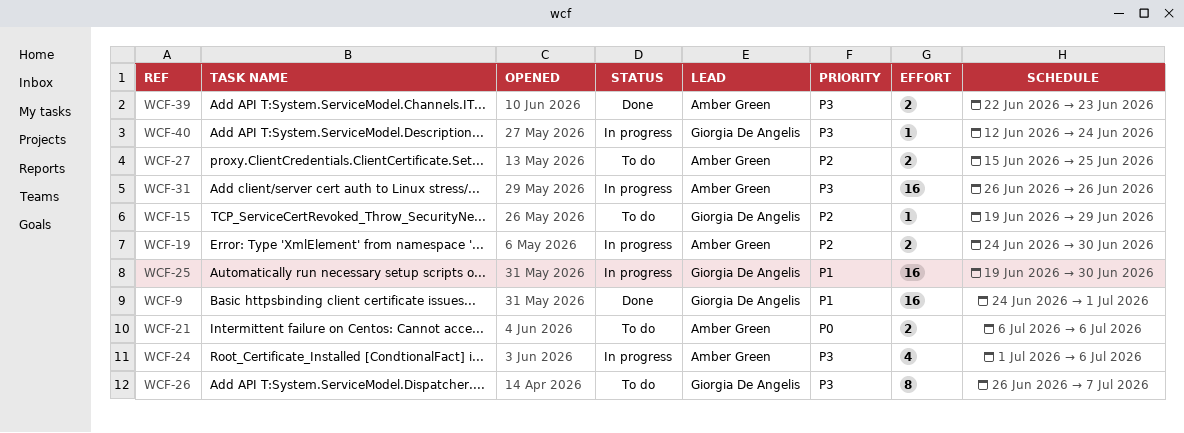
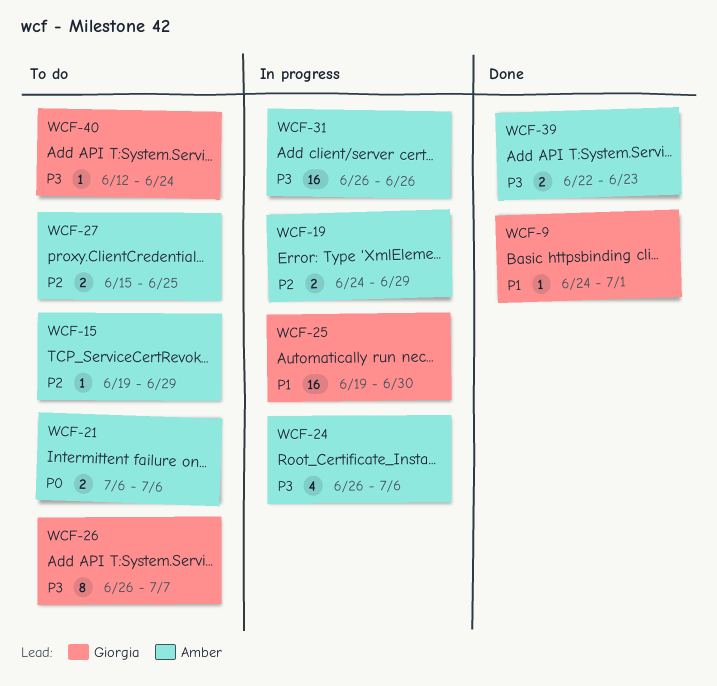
WCF-9, estimate: 16 -> 1
WCF-15, owner: Giorgia De Angelis -> Amber Green
WCF-19, due: Jun 30 -> Jun 29
WCF-24, start: Jul 1 -> Jun 26
WCF-40, status: In progress -> To do

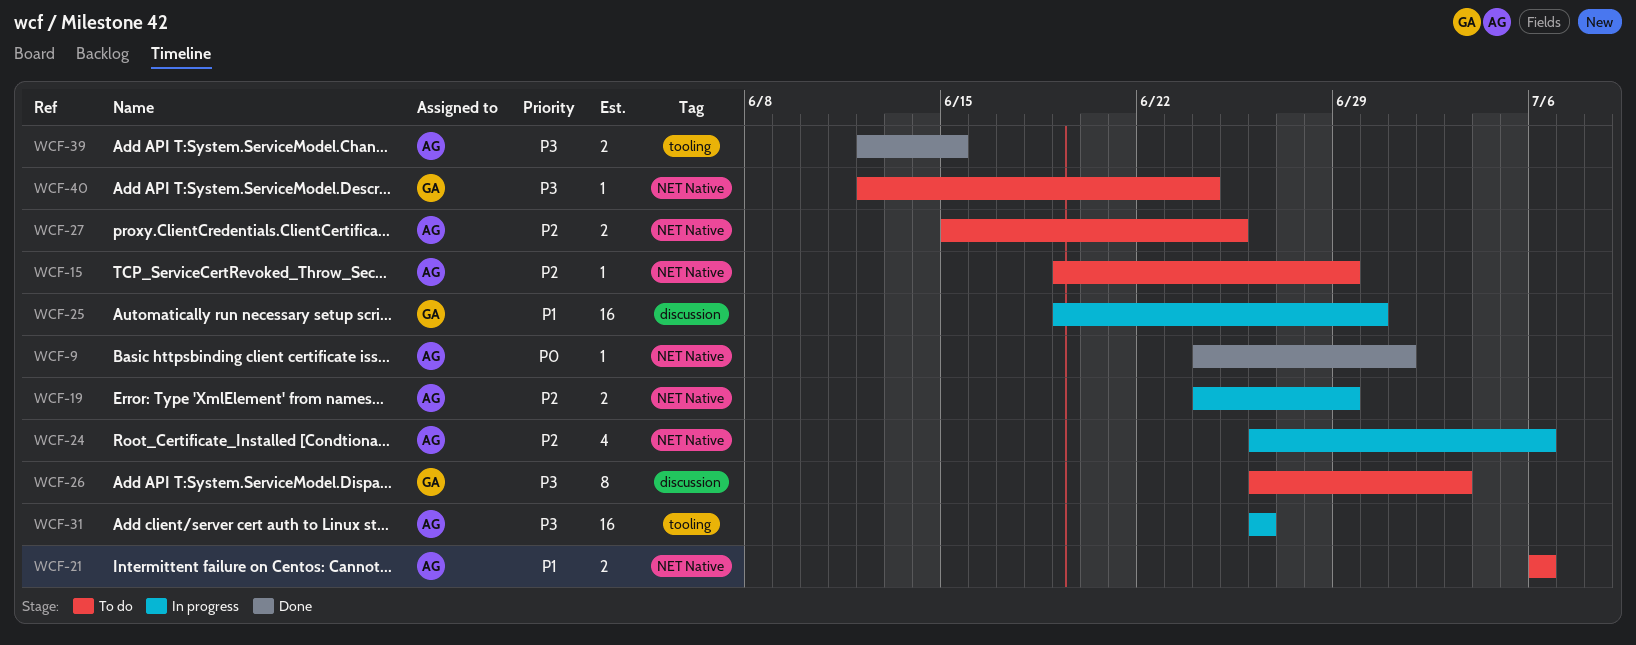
WCF-9, owner: Giorgia -> Amber
WCF-9, priority: P1 -> P0
WCF-21, priority: P0 -> P1
WCF-24, priority: P3 -> P2
WCF-26, due: Jul 7 -> Jul 3
WCF-39, start: Jun 22 -> Jun 12
WCF-39, due: Jun 23 -> Jun 15

